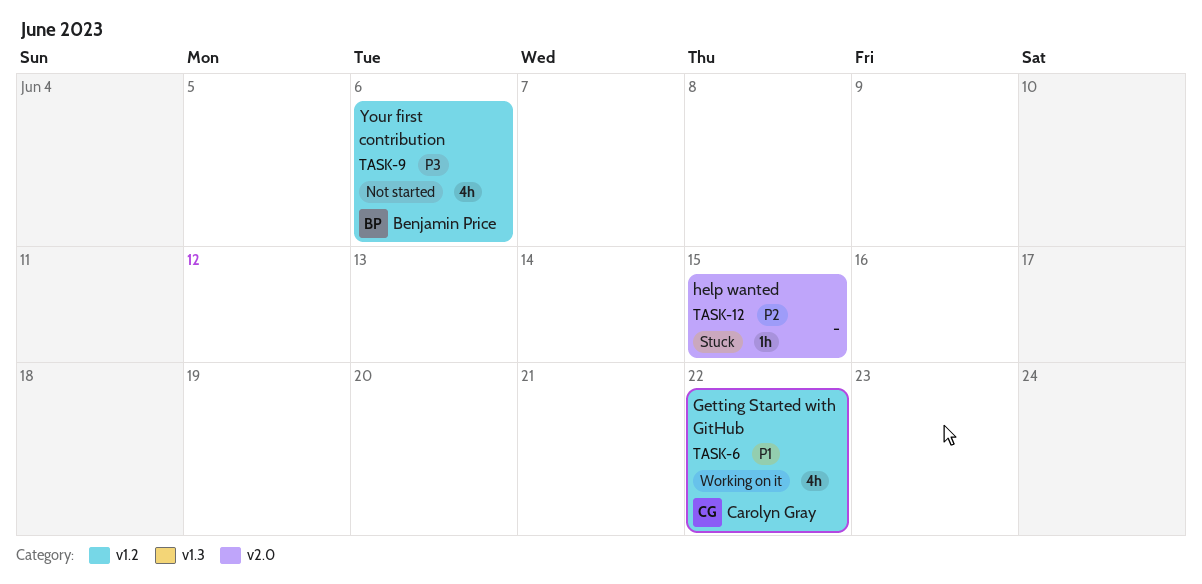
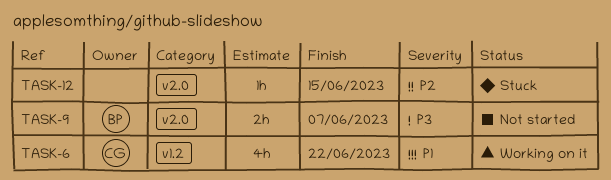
TASK-9, label: v1.2 -> v2.0
TASK-9, estimate: 4h -> 2h
TASK-9, due: Jun 6 -> Jun 7

